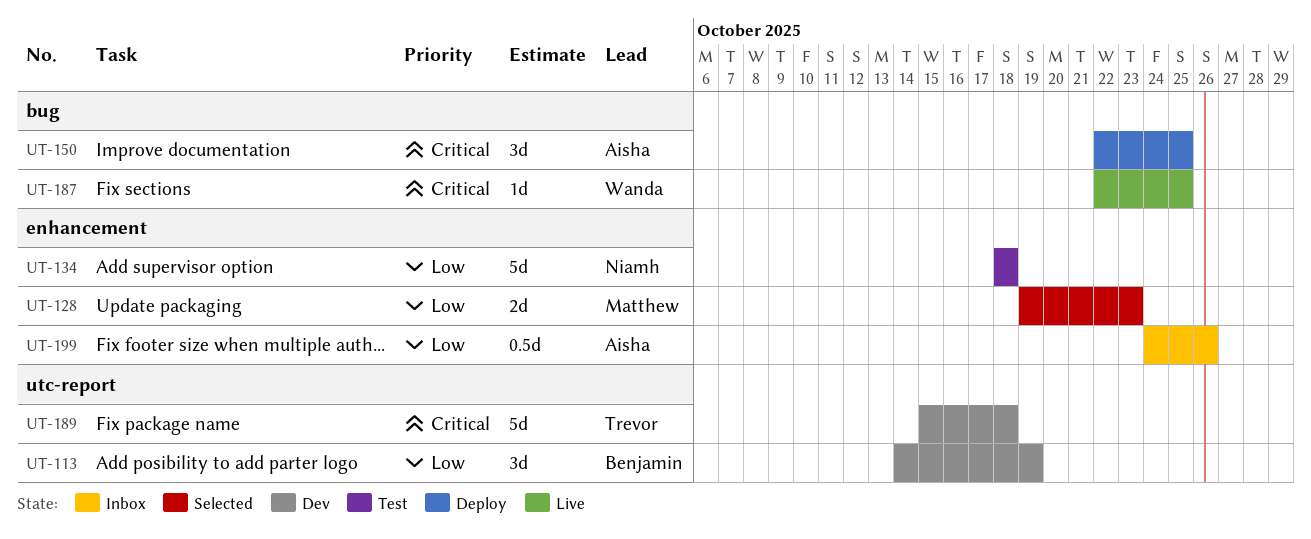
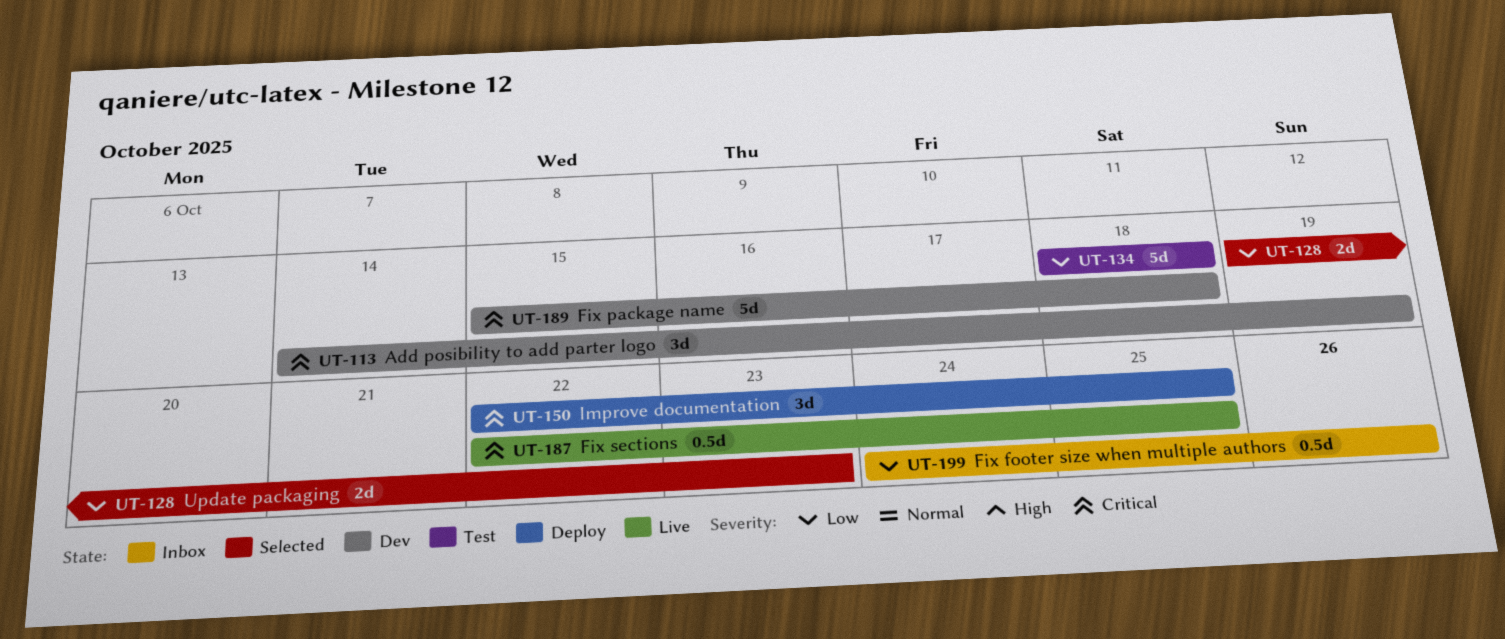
UT-113, priority: Low -> Critical
UT-187, estimate: 1d -> 0.5d

